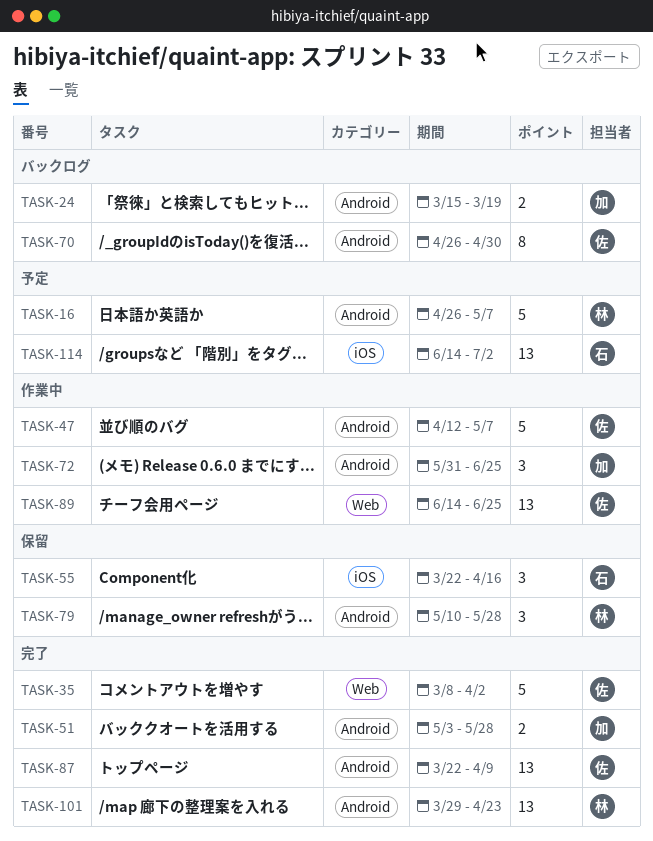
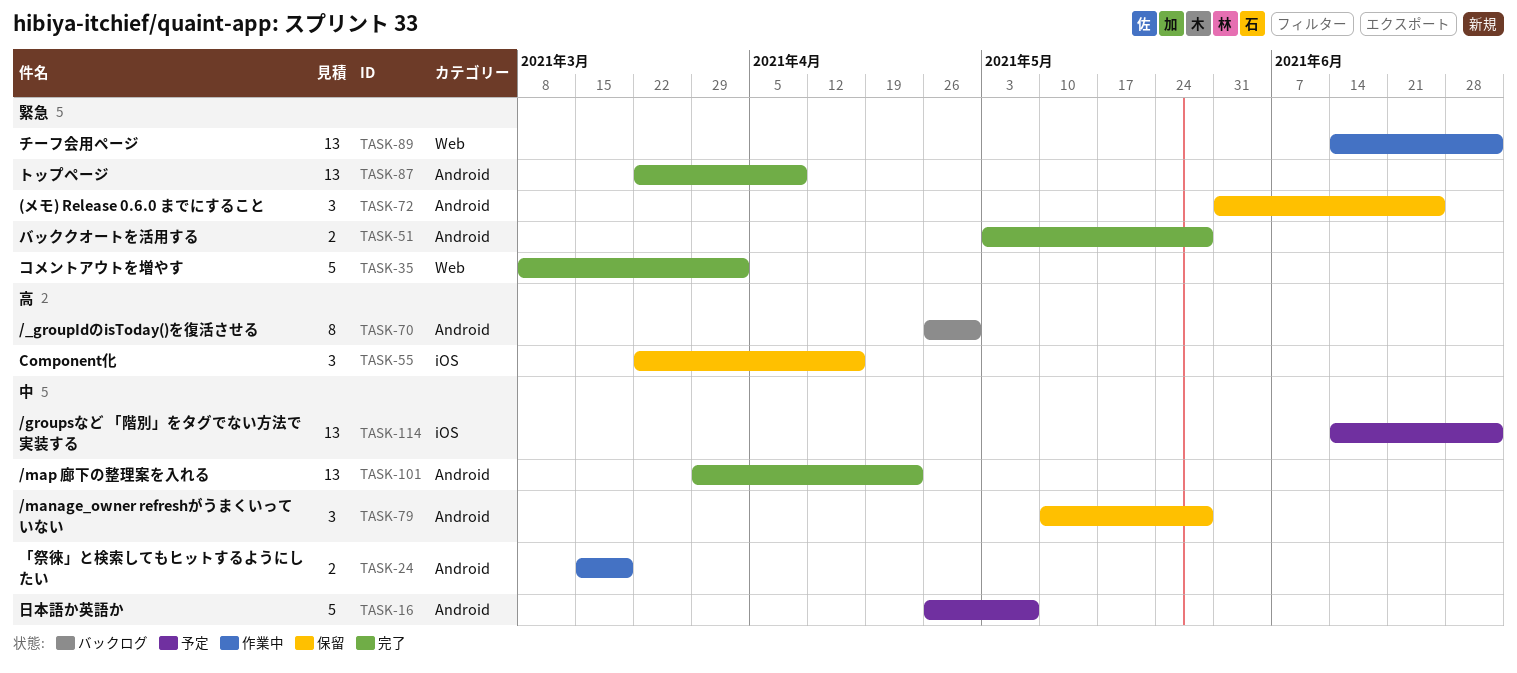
TASK-24, status: バックログ -> 作業中
TASK-47: present -> none
TASK-72, status: 作業中 -> 保留
TASK-89, due: Jun 25 -> Jul 2

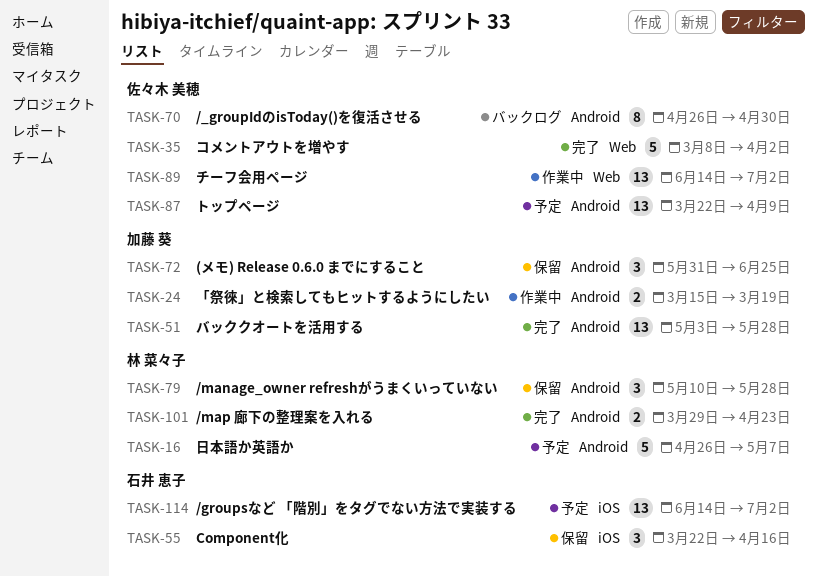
TASK-51, estimate: 2 -> 13
TASK-87, status: 完了 -> 予定
TASK-101, estimate: 13 -> 2

